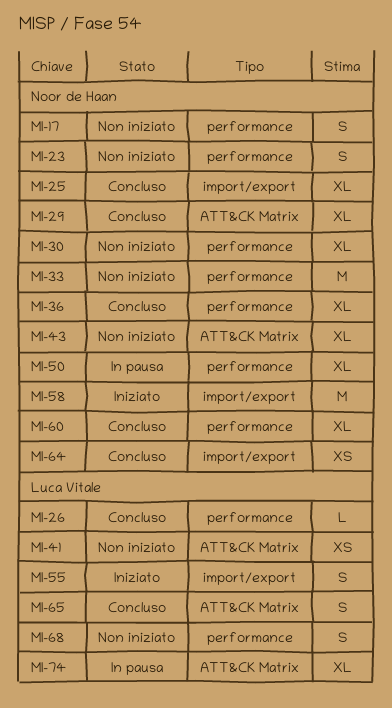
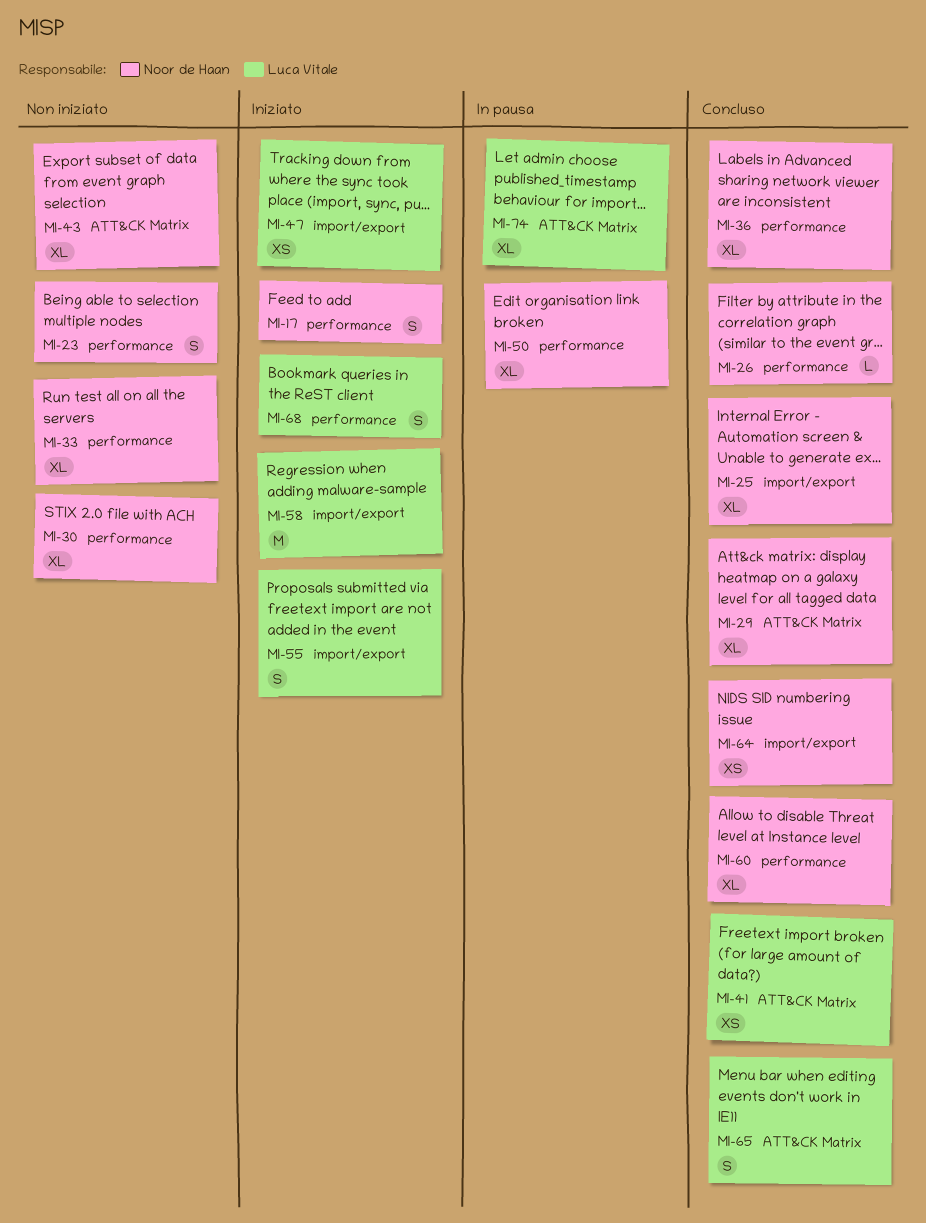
MI-17, status: Non iniziato -> Iniziato
MI-26, owner: Luca Vitale -> Noor de Haan
MI-33, estimate: M -> XL
MI-41, status: Non iniziato -> Concluso
MI-47: none -> present
MI-58, owner: Noor de Haan -> Luca Vitale
MI-68, status: Non iniziato -> Iniziato

